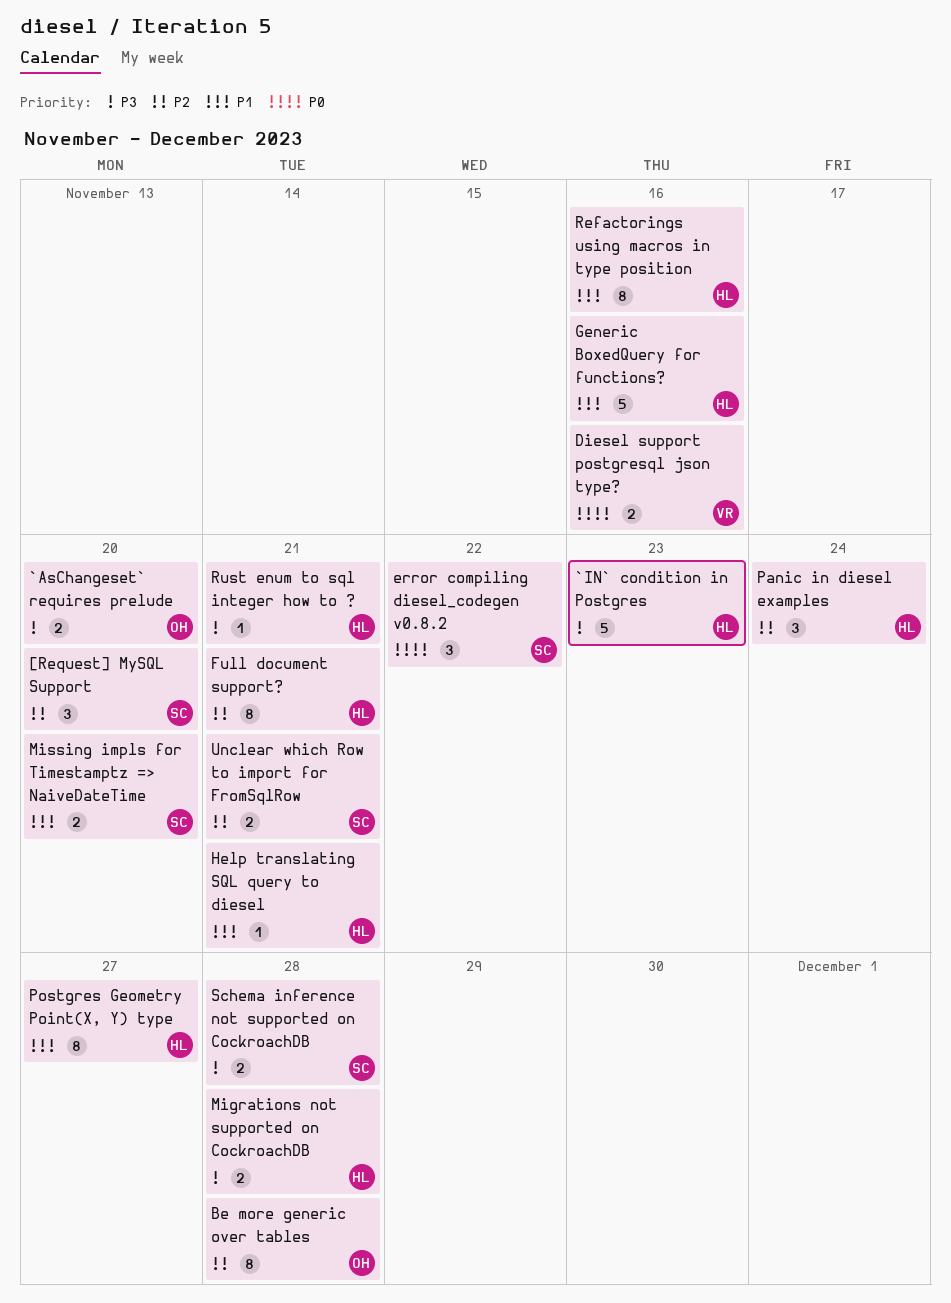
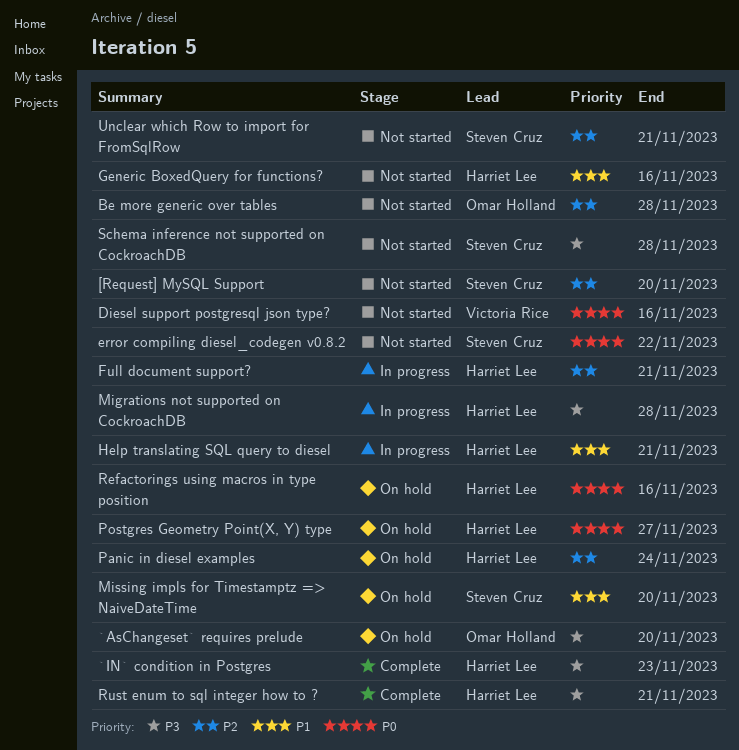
Postgres Geometry Point(X, Y) type, priority: P1 -> P0
Refactorings using macros in type position, priority: P1 -> P0

